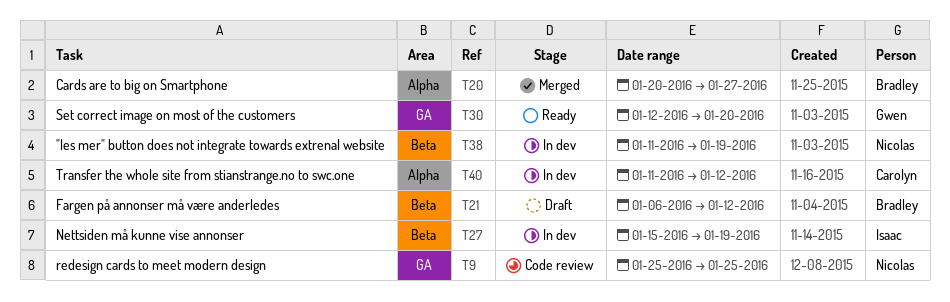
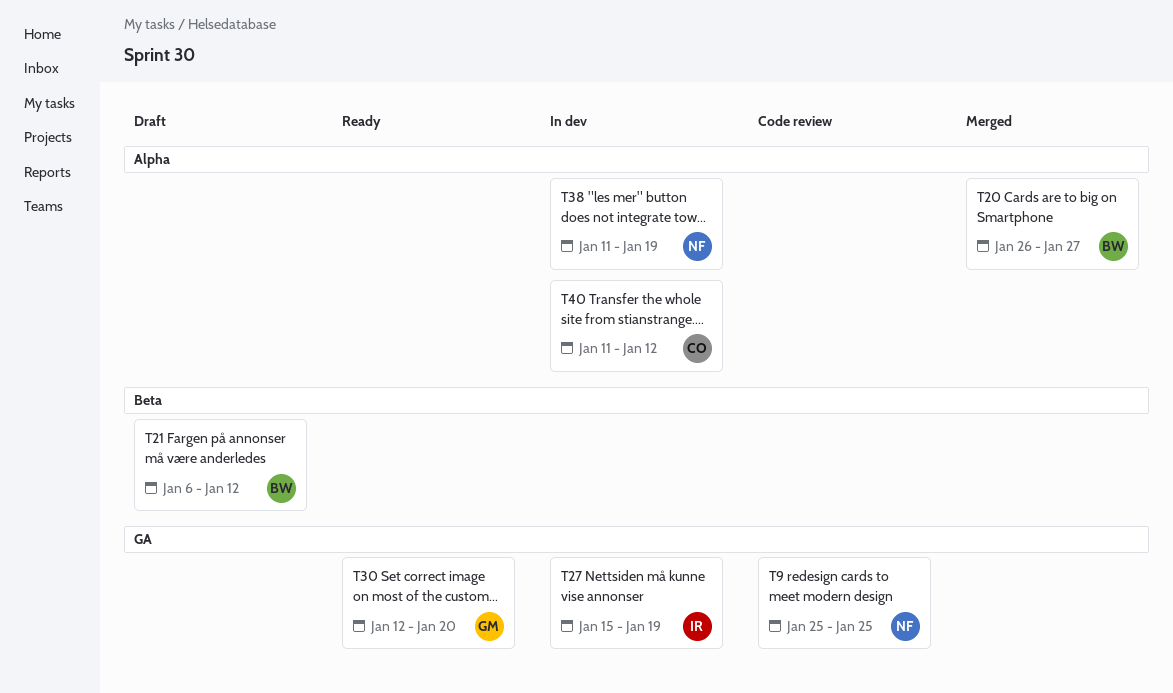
T20, start: Jan 20 -> Jan 26
T27, label: Beta -> GA
T38, label: Beta -> Alpha

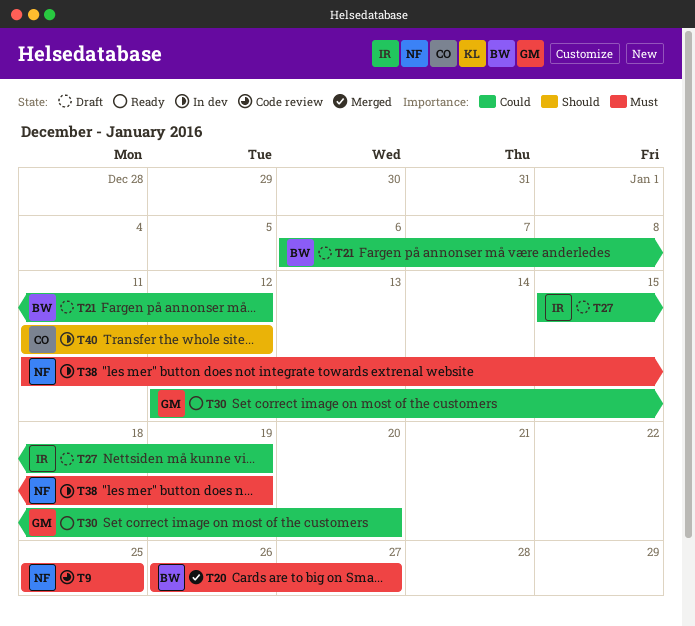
T27, status: In dev -> Draft

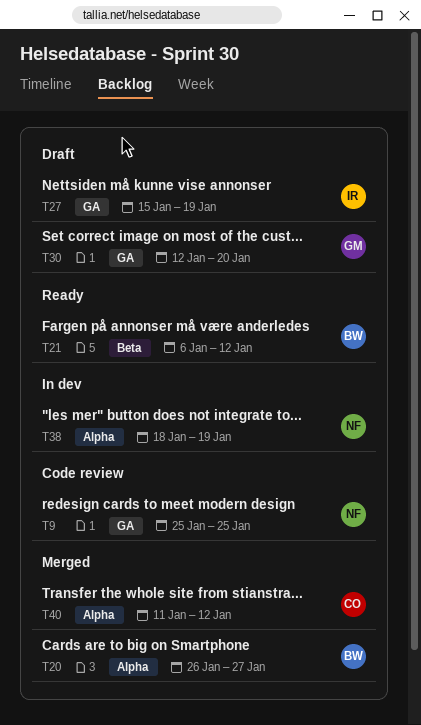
T21, status: Draft -> Ready
T30, status: Ready -> Draft
T38, start: Jan 11 -> Jan 18
T40, status: In dev -> Merged

